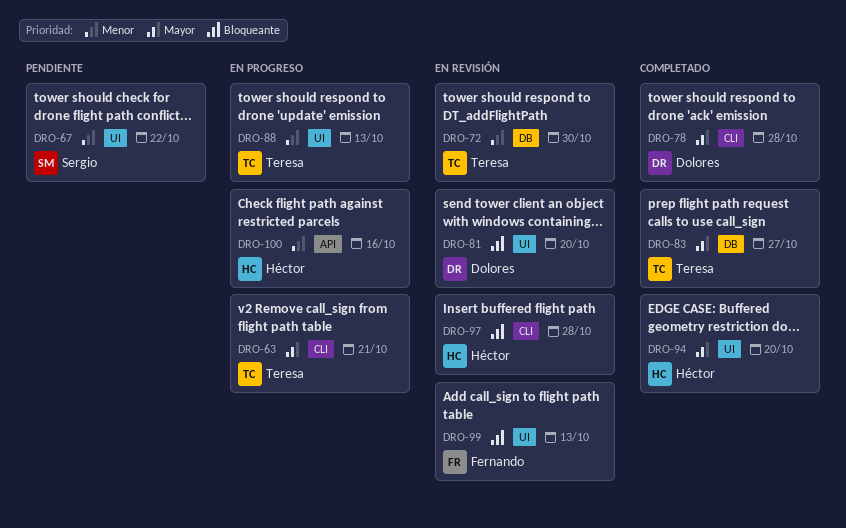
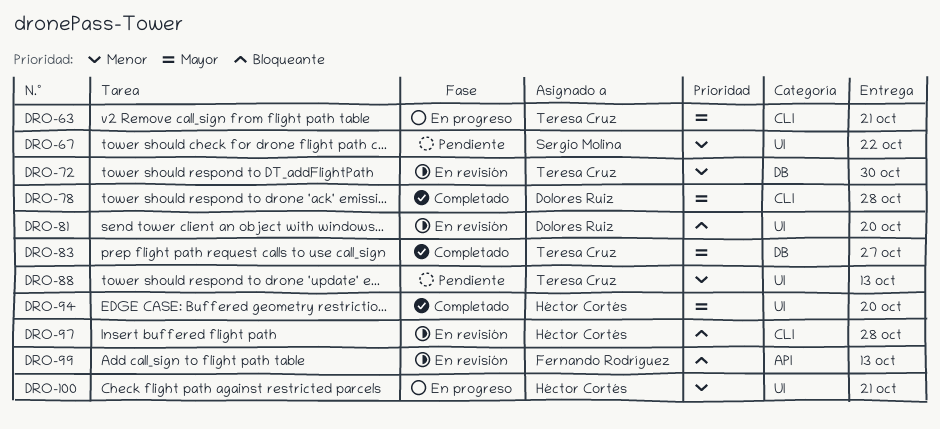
DRO-88, status: En progreso -> Pendiente
DRO-99, label: UI -> API
DRO-100, label: API -> UI
DRO-100, due: Oct 16 -> Oct 21

